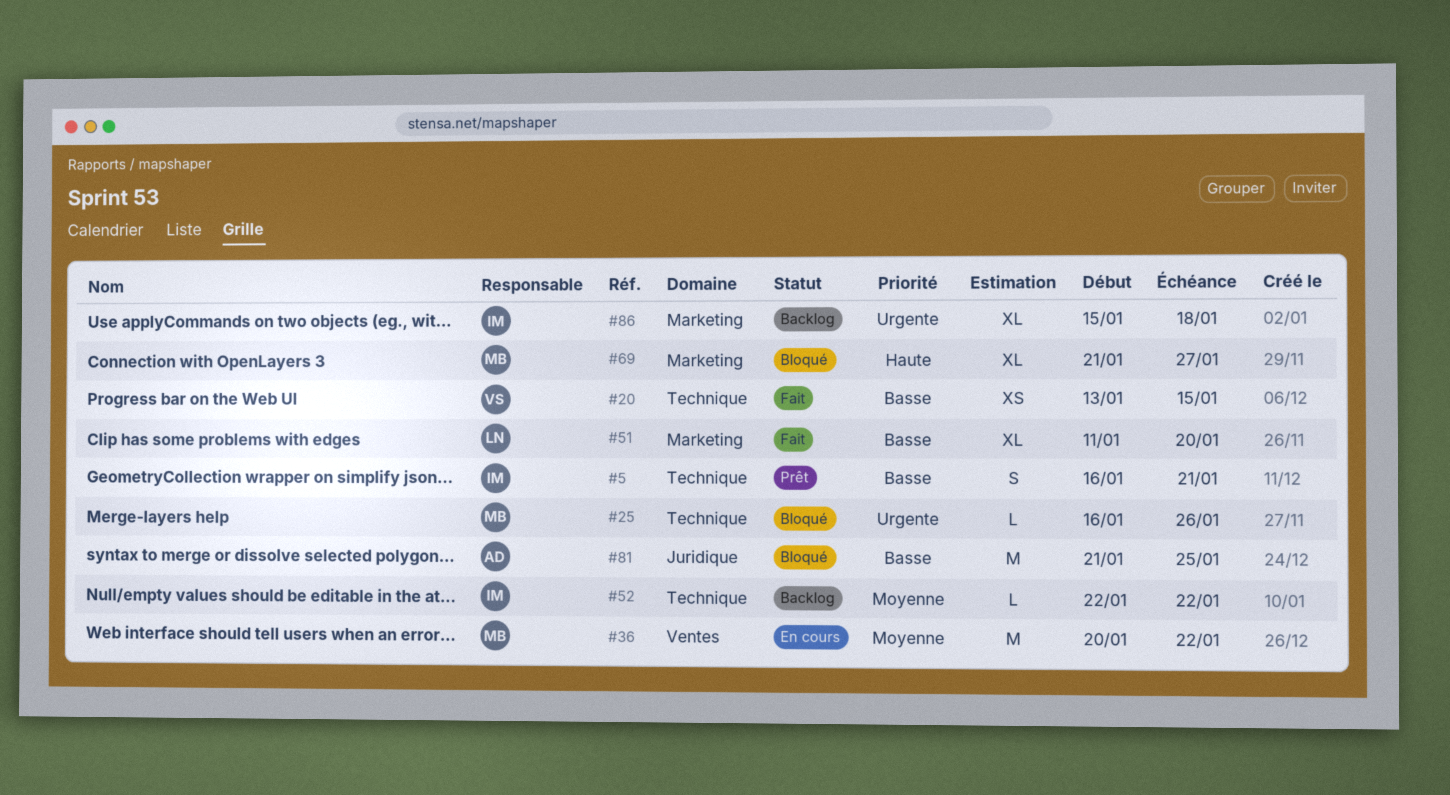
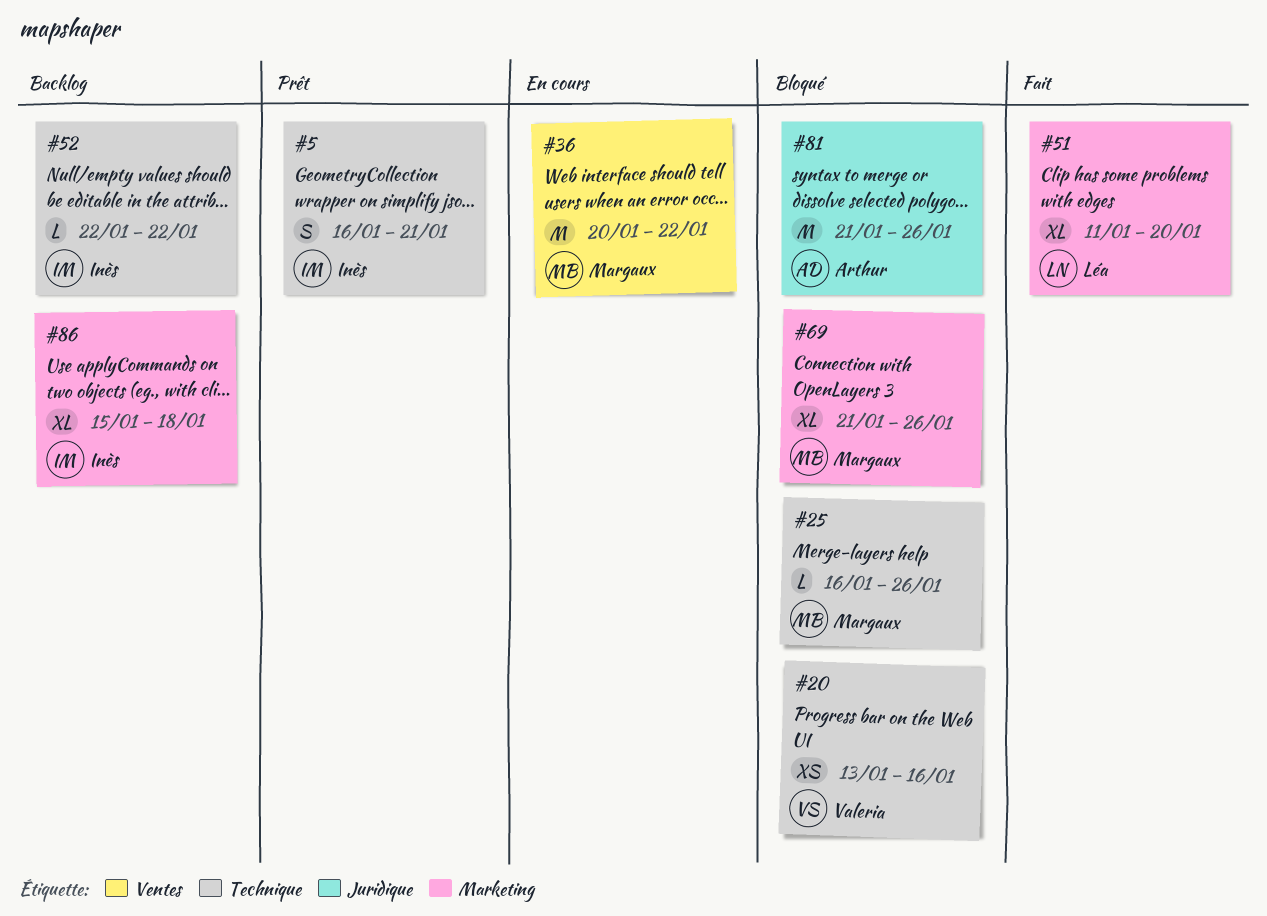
#20, status: Fait -> Bloqué
#20, due: Jan 15 -> Jan 16
#69, due: Jan 27 -> Jan 26
#81, due: Jan 25 -> Jan 26

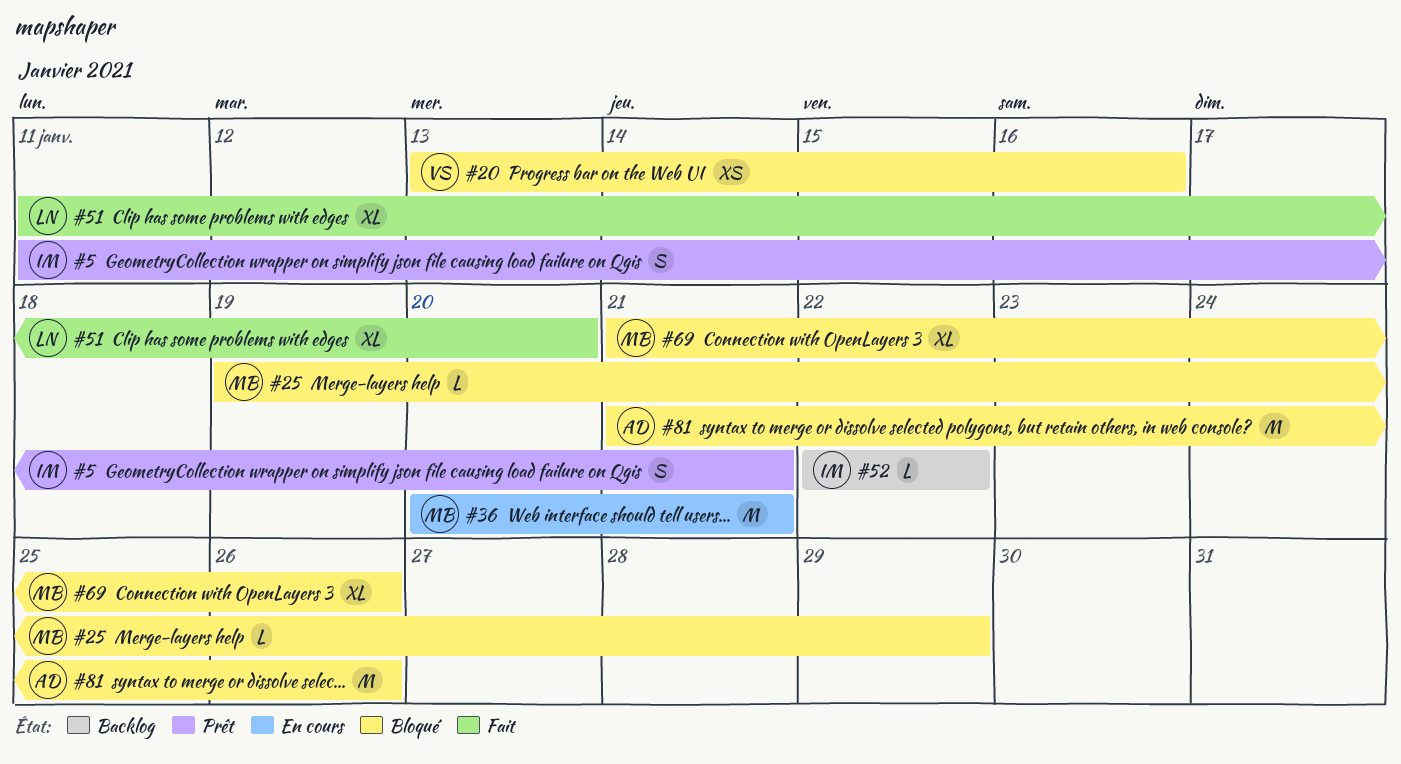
#5, start: Jan 16 -> Jan 11
#25, start: Jan 16 -> Jan 19
#25, due: Jan 26 -> Jan 29
#36, due: Jan 22 -> Jan 21
#86: present -> none

